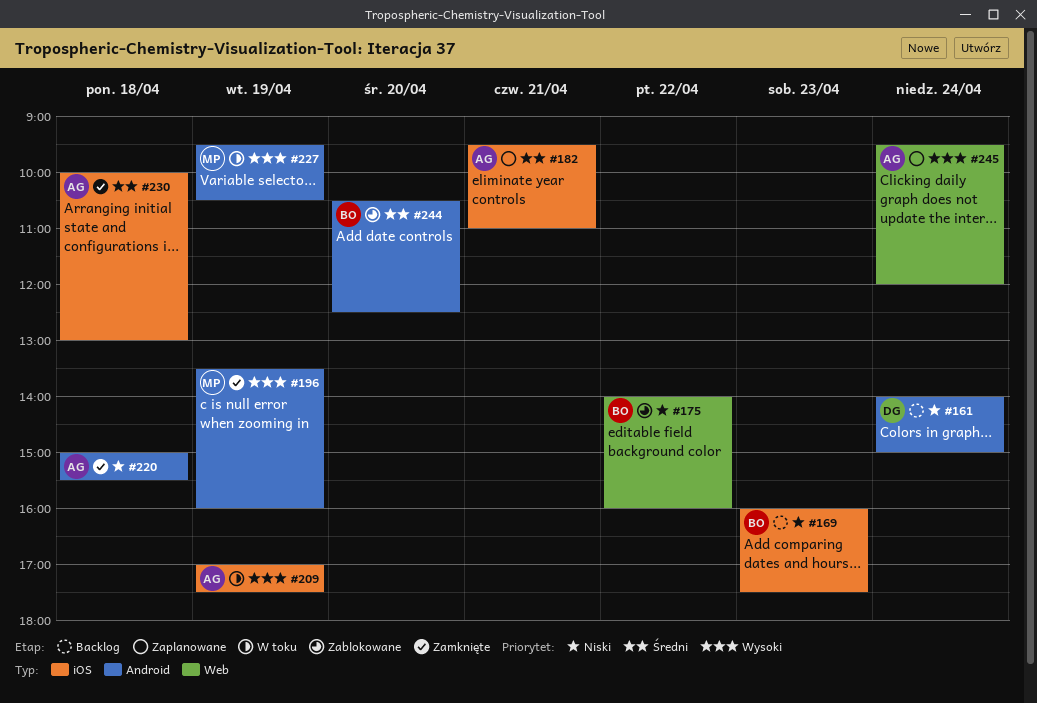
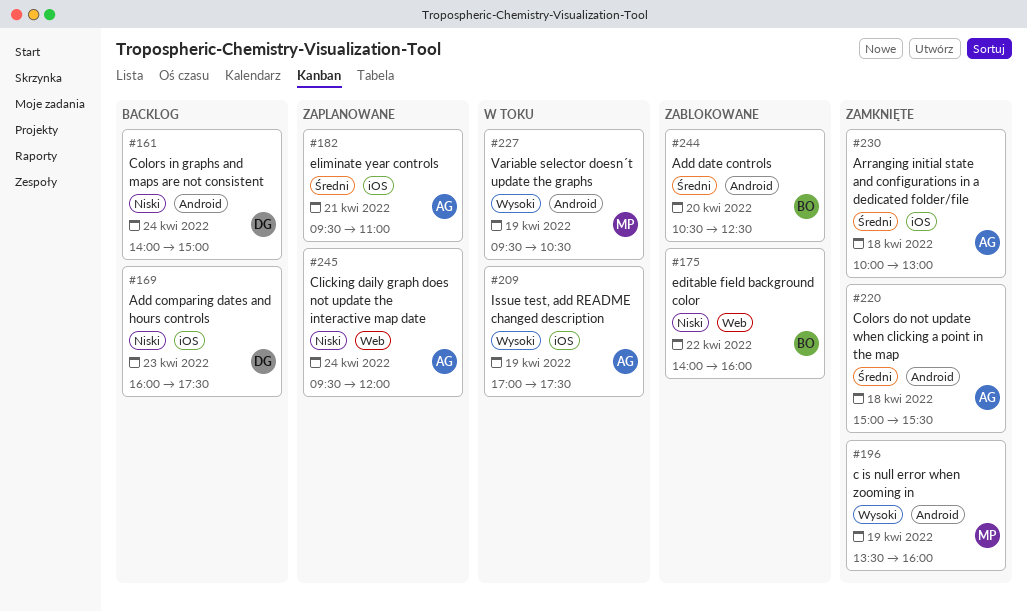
#169, owner: BO -> DG
#220, priority: Niski -> Średni
#245, priority: Wysoki -> Niski

